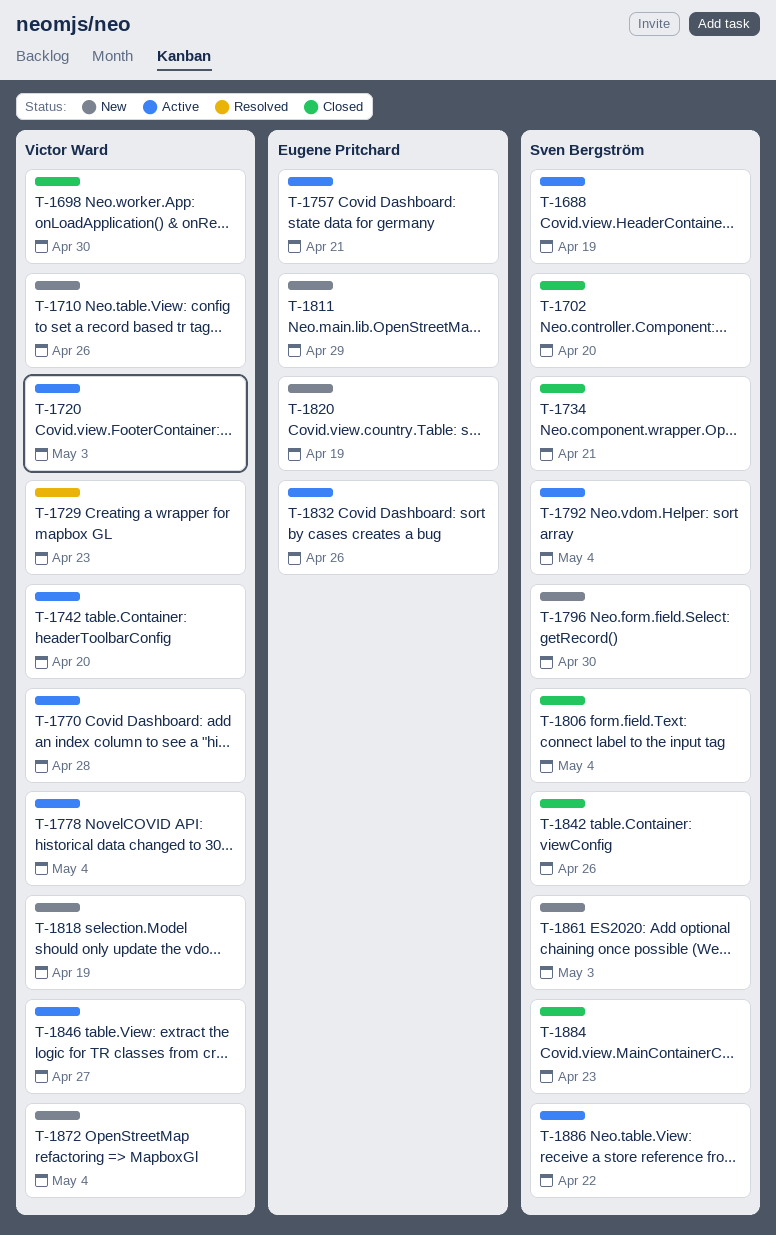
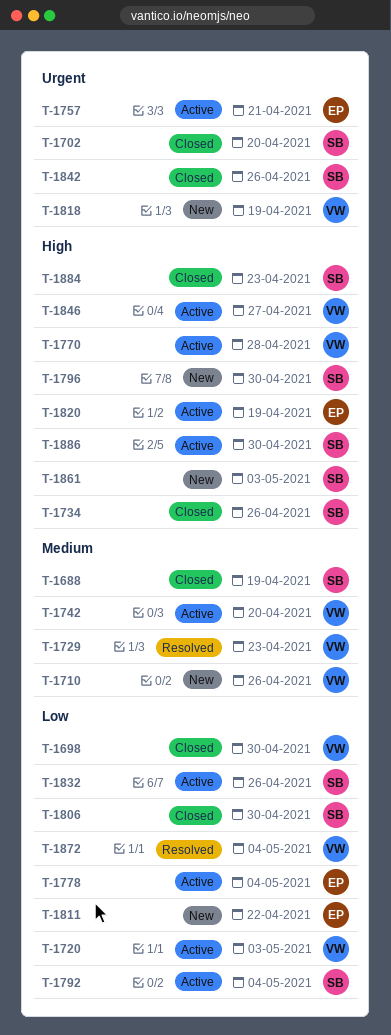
T-1688, status: Active -> Closed
T-1734, due: Apr 21 -> Apr 26
T-1778, owner: Victor Ward -> Eugene Pritchard
T-1806, due: May 4 -> Apr 30
T-1811, due: Apr 29 -> Apr 22
T-1820, status: New -> Active
T-1832, owner: Eugene Pritchard -> Sven Bergström
T-1872, status: New -> Resolved
T-1886, due: Apr 22 -> Apr 30

